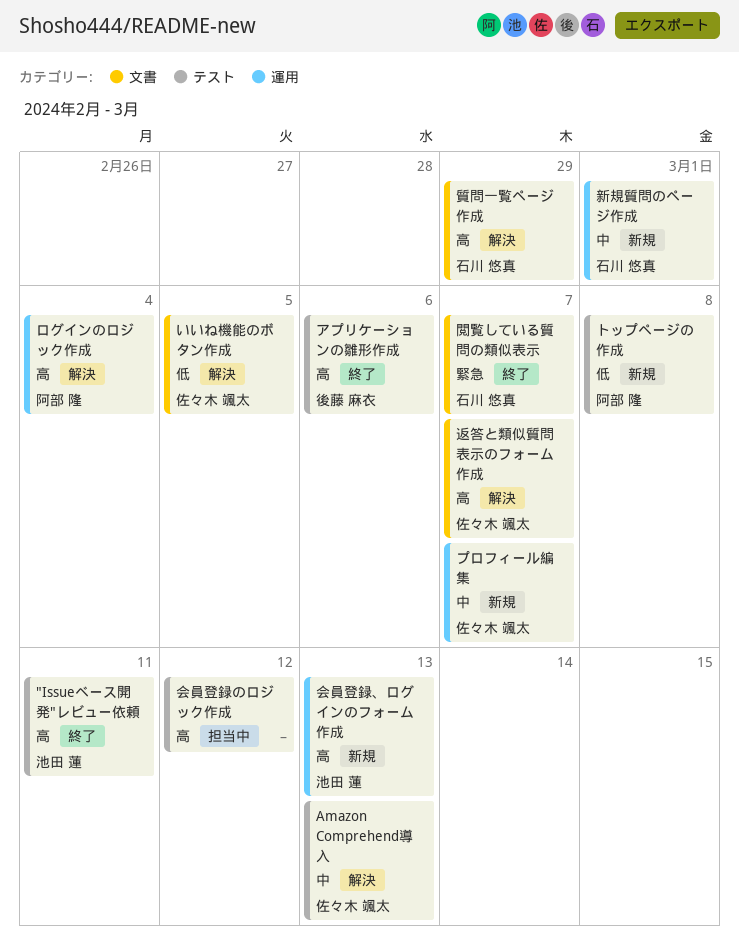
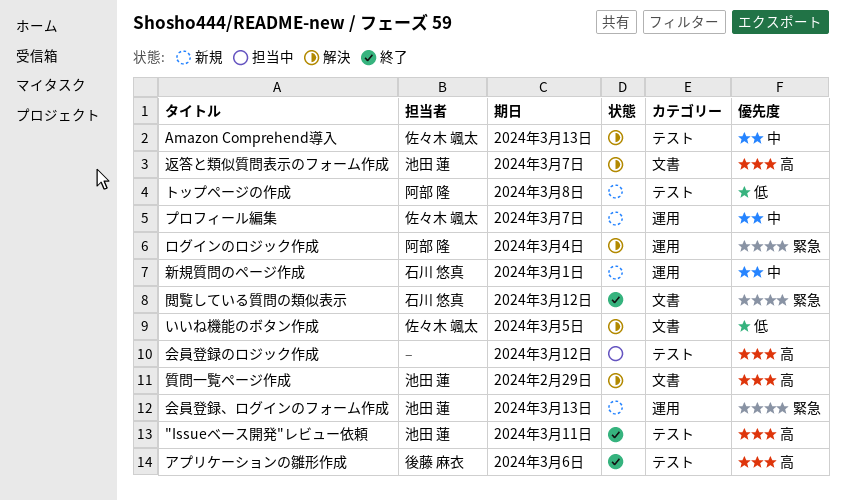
ログインのロジック作成, priority: 高 -> 緊急
会員登録、ログインのフォーム作成, priority: 高 -> 緊急
質問一覧ページ作成, owner: 石川 悠真 -> 池田 蓮
返答と類似質問表示のフォーム作成, owner: 佐々木 颯太 -> 池田 蓮
閲覧している質問の類似表示, due: Mar 7 -> Mar 12

